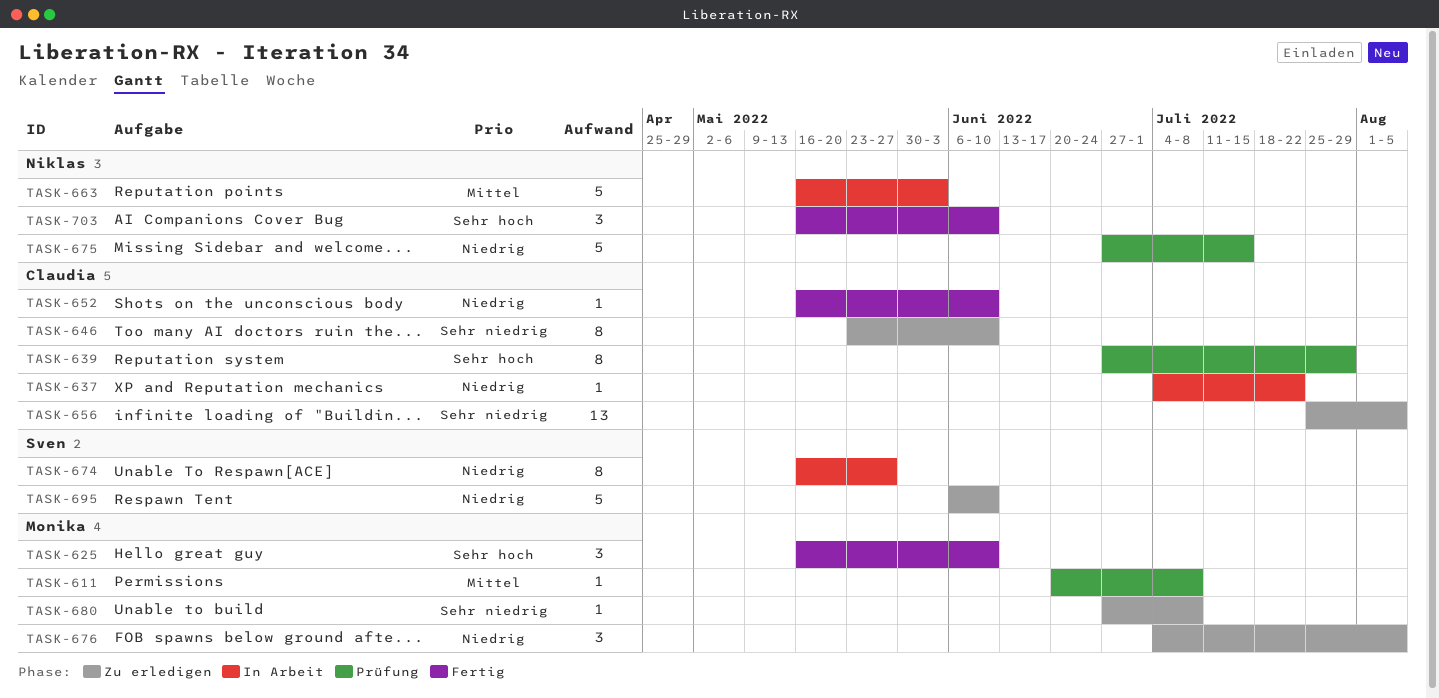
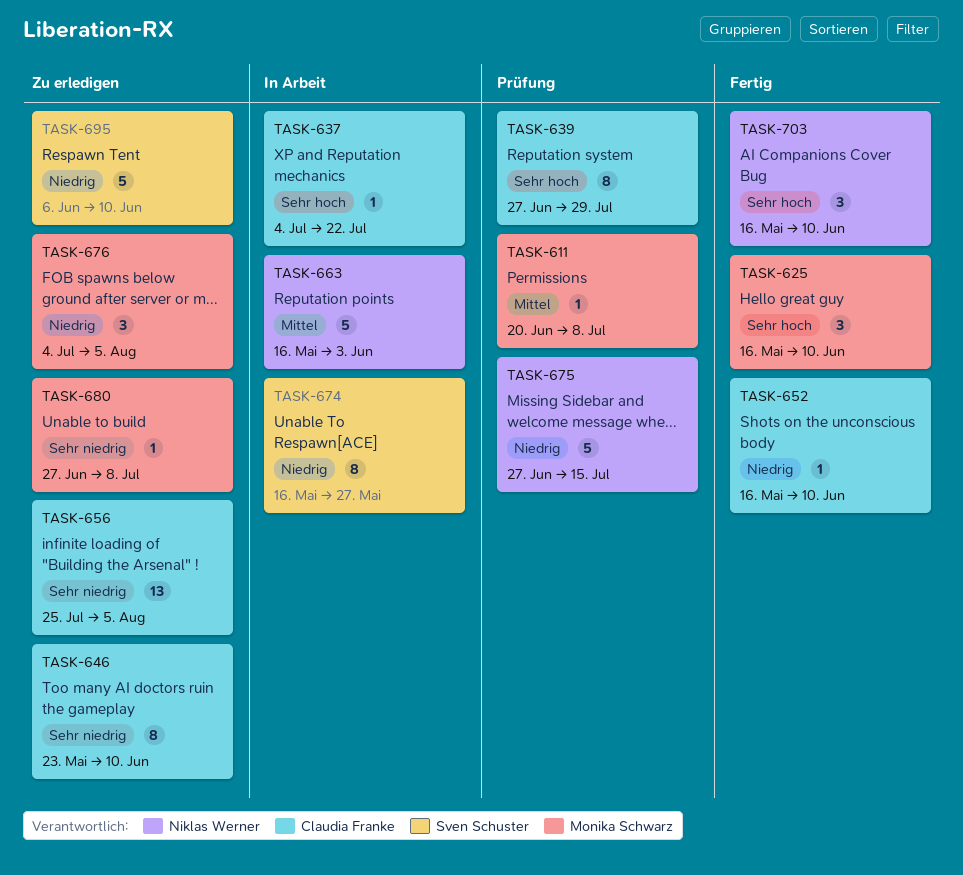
TASK-637, priority: Niedrig -> Sehr hoch

